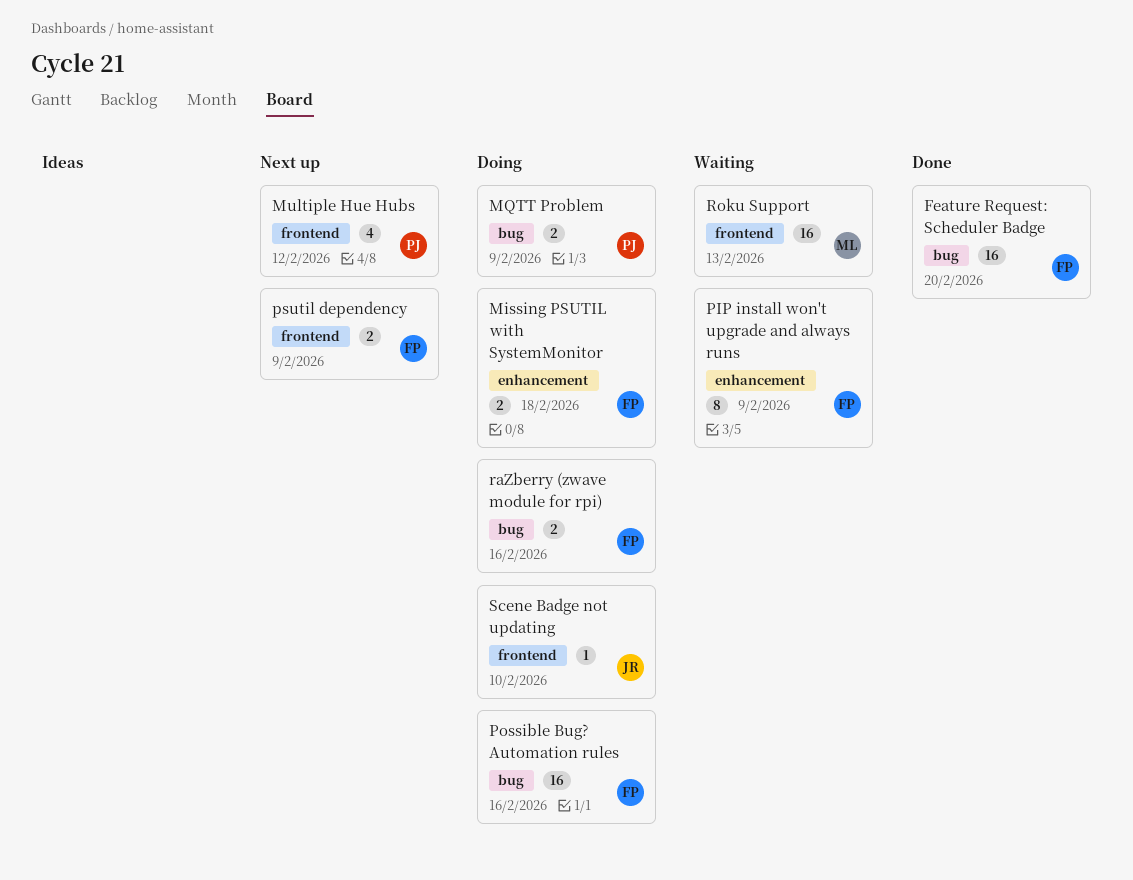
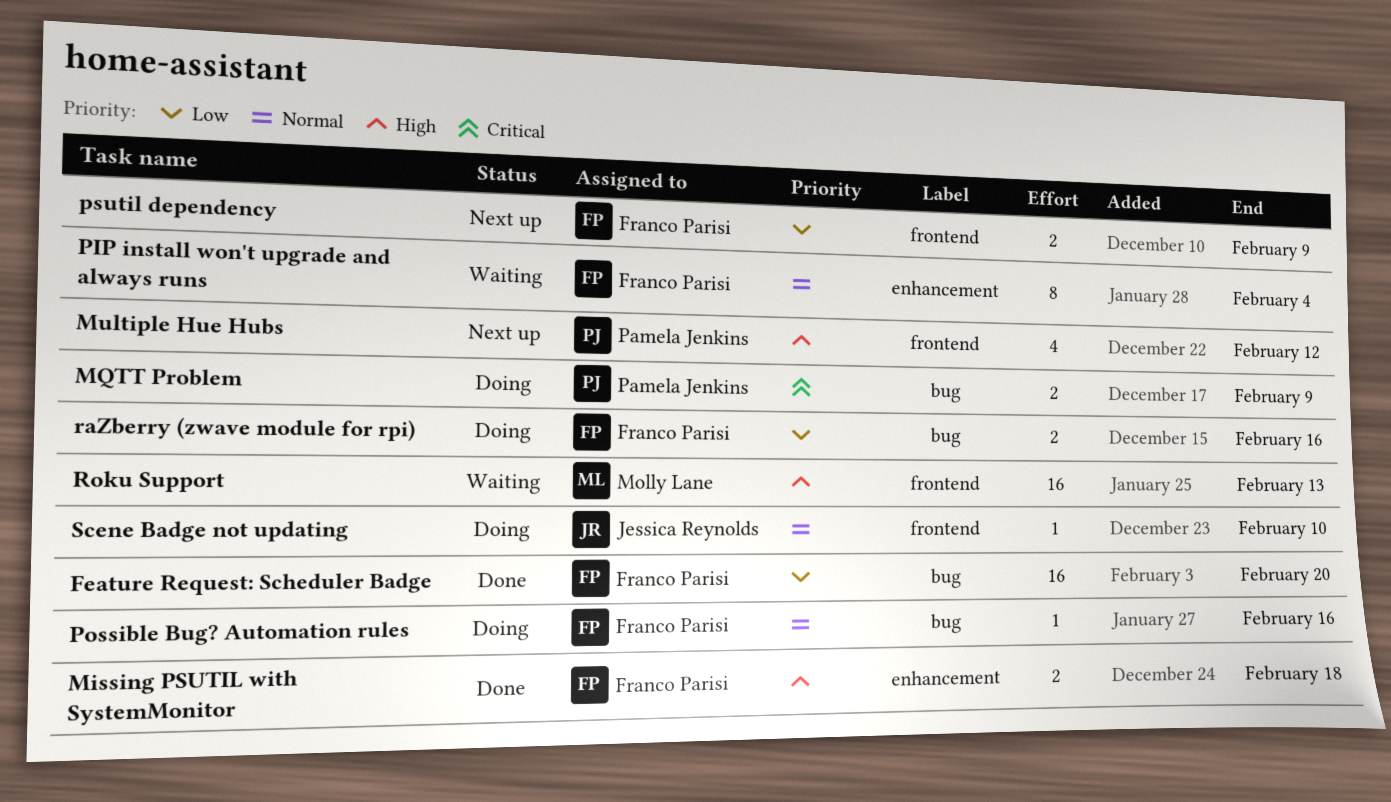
Missing PSUTIL with SystemMonitor, status: Doing -> Done
PIP install won't upgrade and always runs, due: Feb 9 -> Feb 4
Possible Bug? Automation rules, estimate: 16 -> 1

